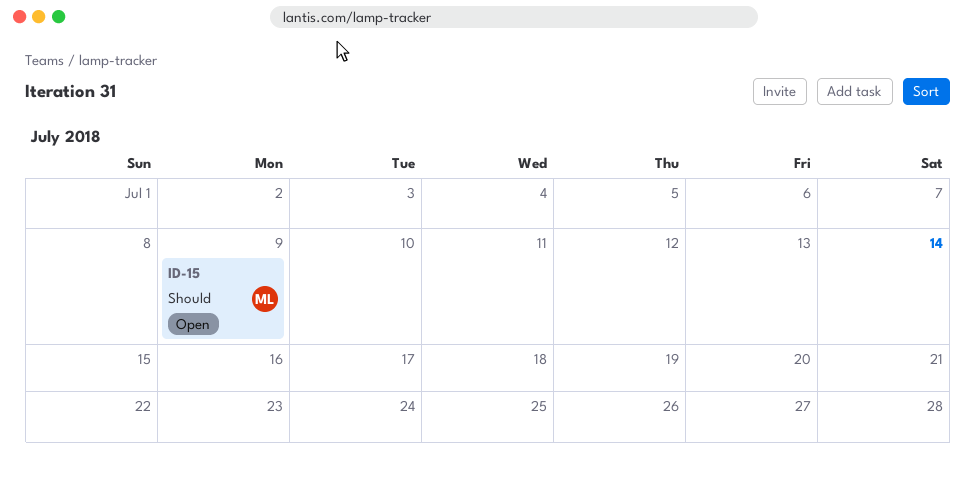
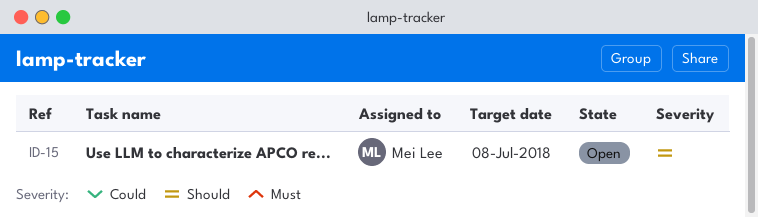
ID-15, due: Jul 9 -> Jul 8

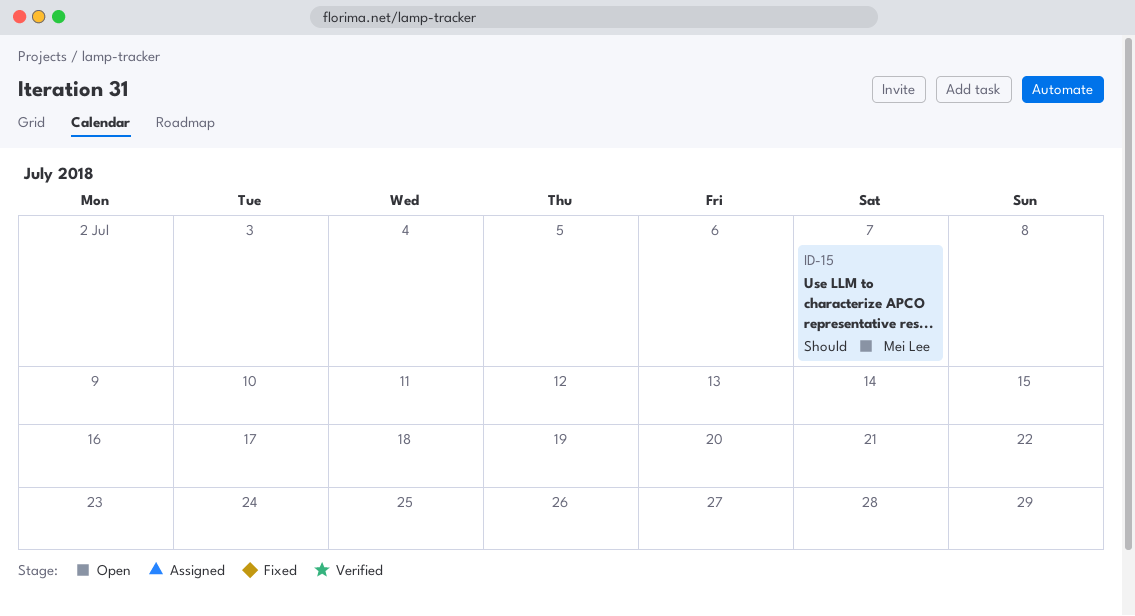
ID-15, due: Jul 8 -> Jul 7

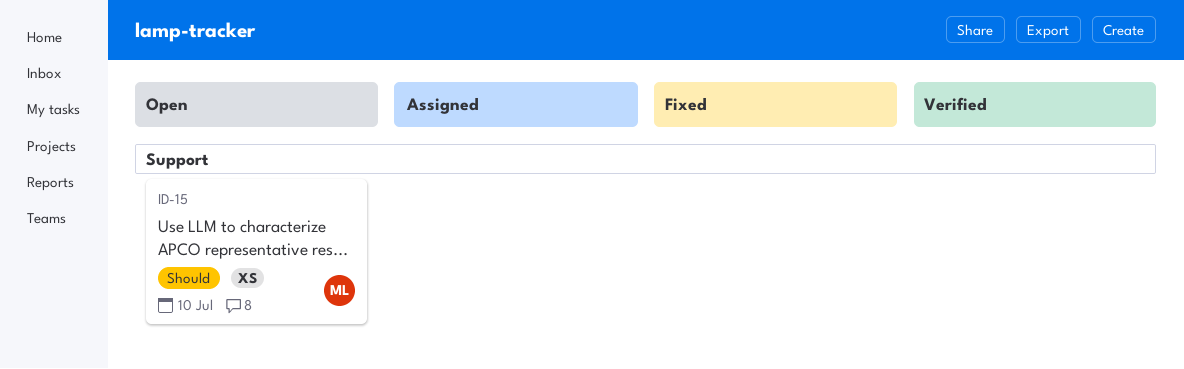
ID-15, due: Jul 7 -> Jul 10

